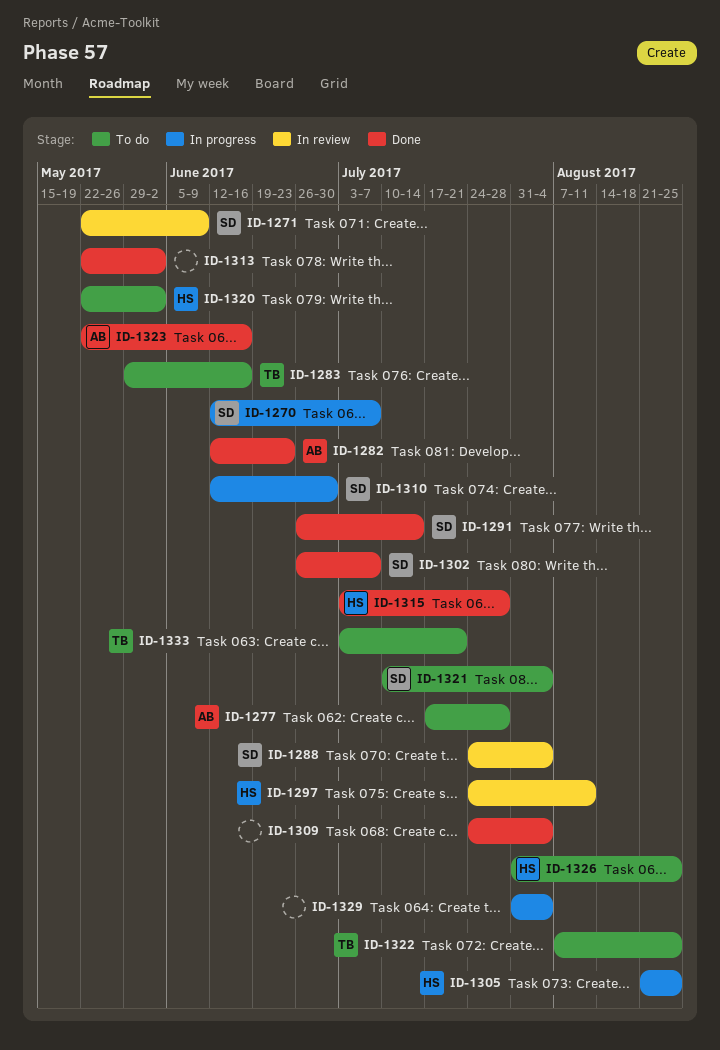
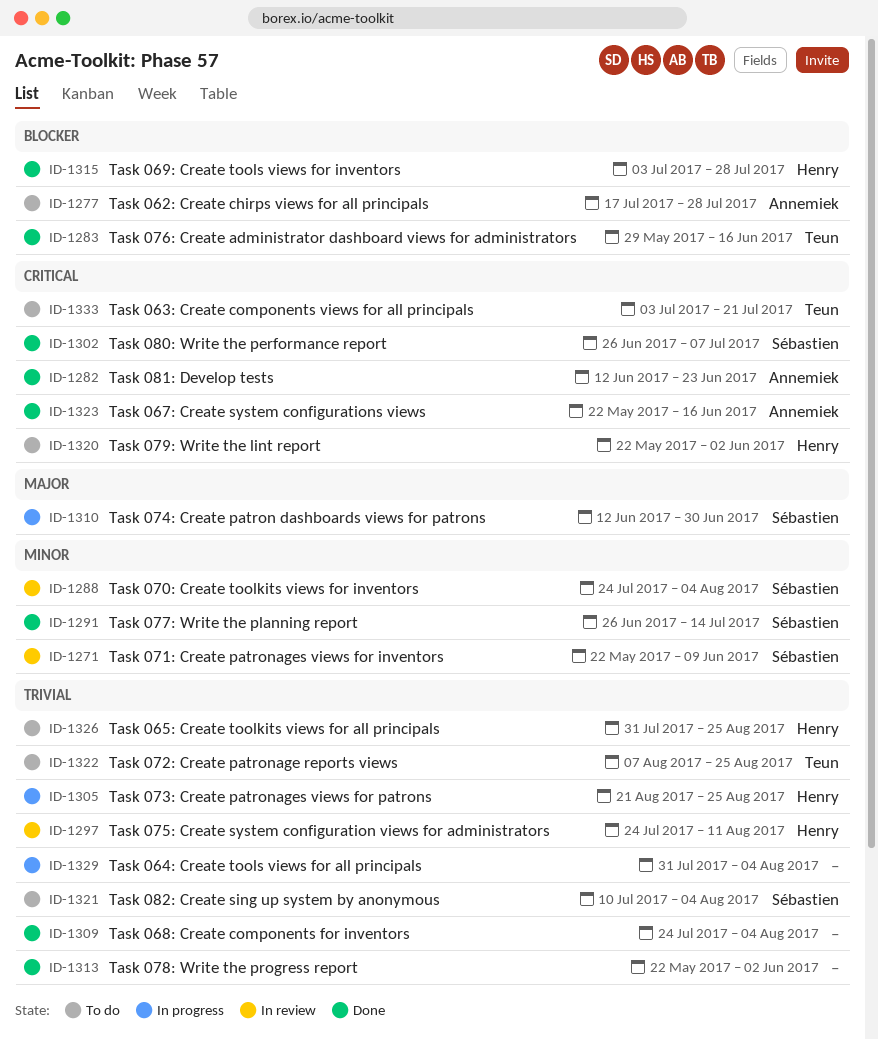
ID-1270: present -> none
ID-1283, status: To do -> Done

